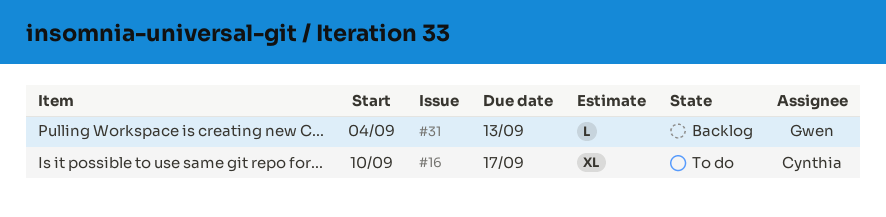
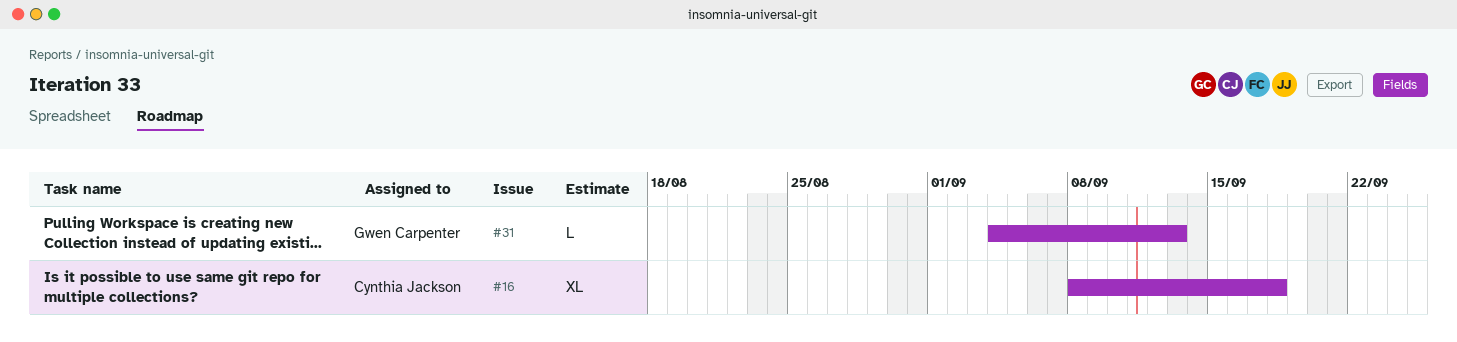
#16, start: Sep 10 -> Sep 8
#16, due: Sep 17 -> Sep 18

